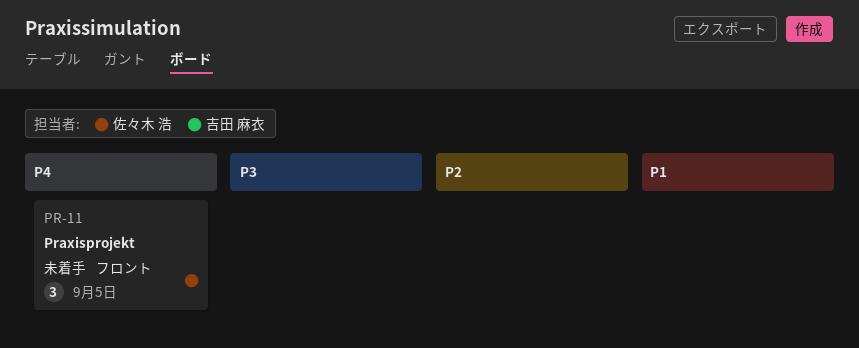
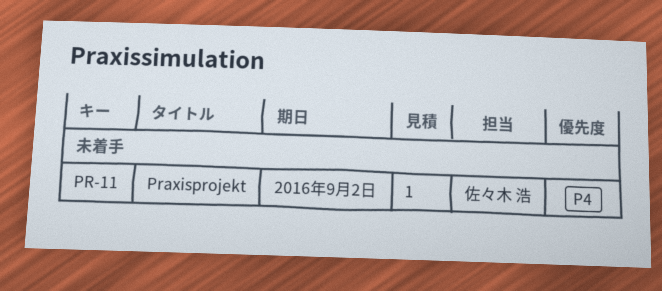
PR-11, estimate: 3 -> 1
PR-11, due: Sep 5 -> Sep 2

